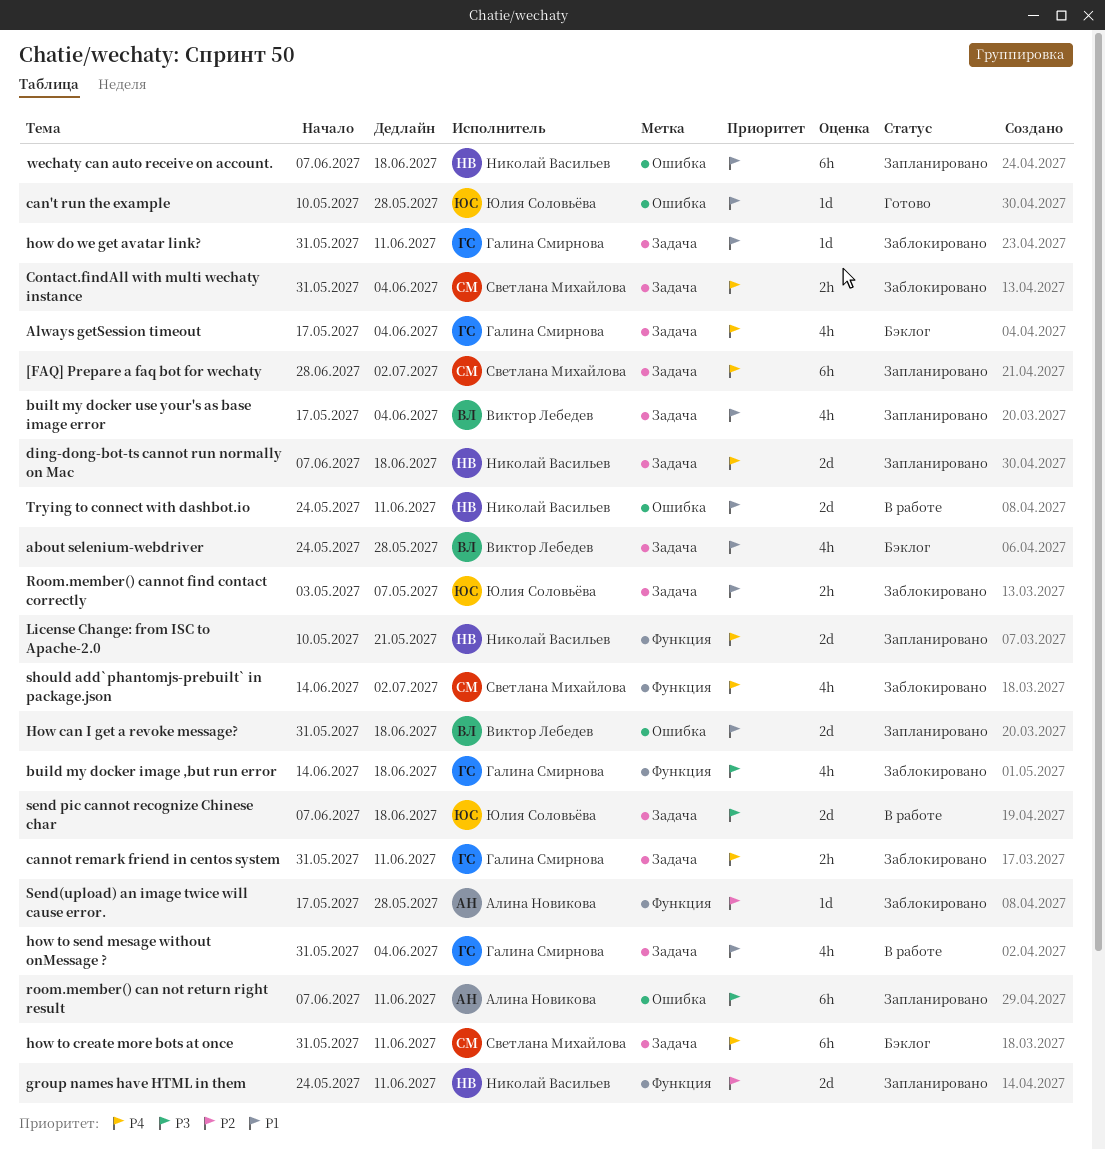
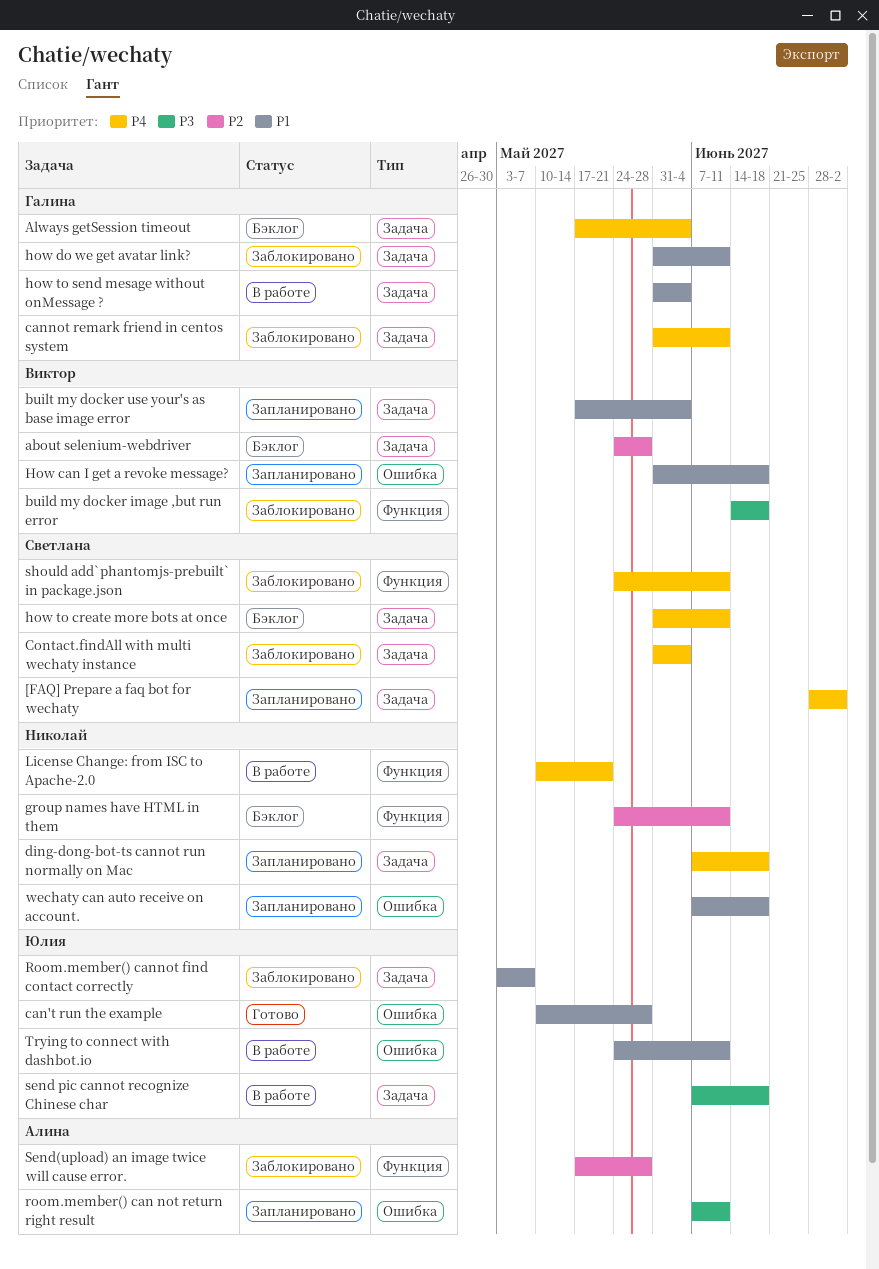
about selenium-webdriver, priority: P1 -> P2
build my docker image ,but run error, owner: Галина Смирнова -> Виктор Лебедев
group names have HTML in them, status: Запланировано -> Бэклог
License Change: from ISC to Apache-2.0, status: Запланировано -> В работе
should add`phantomjs-prebuilt` in package.json, start: Jun 14 -> May 24
should add`phantomjs-prebuilt` in package.json, due: Jul 2 -> Jun 11
Trying to connect with dashbot.io, owner: Николай Васильев -> Юлия Соловьёва

